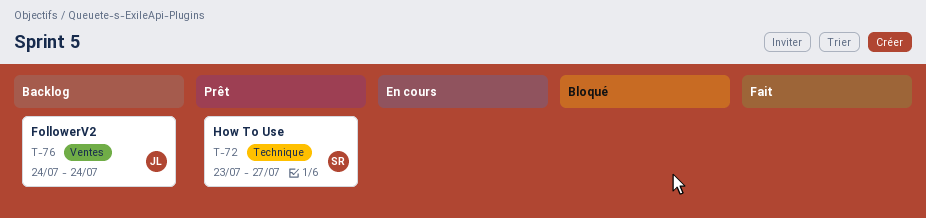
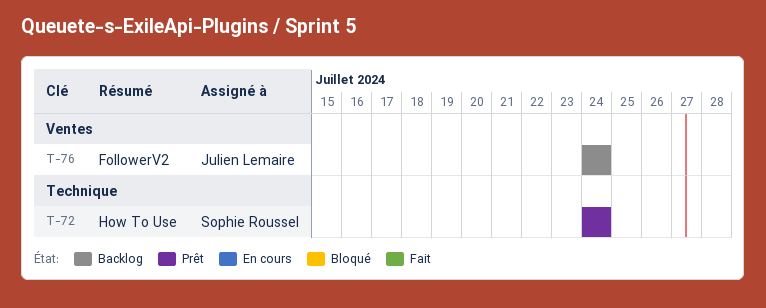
T-72, start: Jul 23 -> Jul 24
T-72, due: Jul 27 -> Jul 24

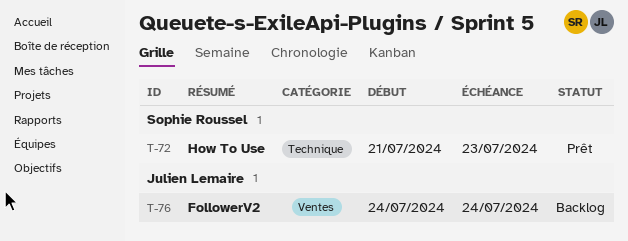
T-72, start: Jul 24 -> Jul 21
T-72, due: Jul 24 -> Jul 23

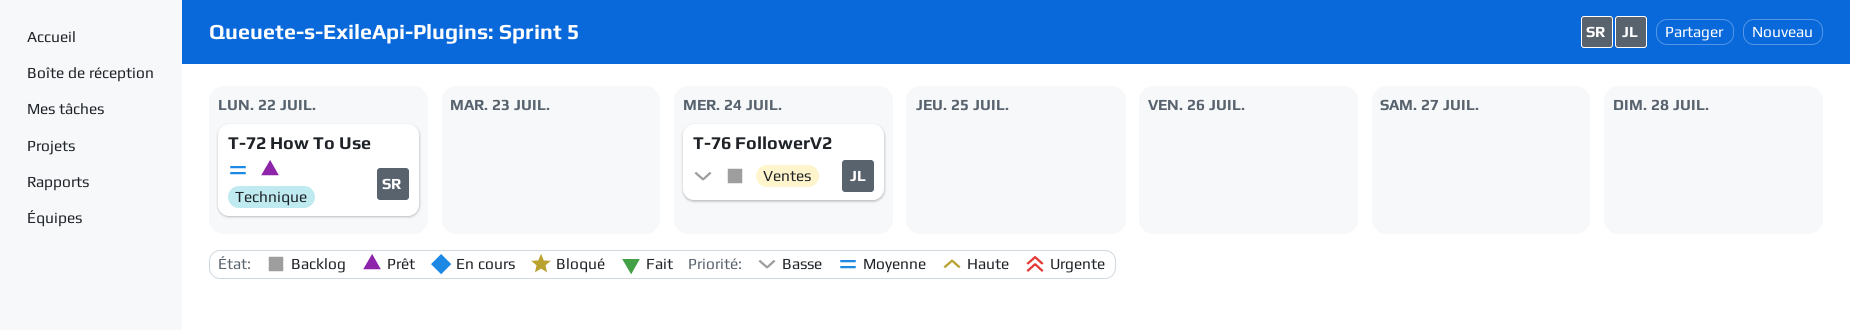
T-72, due: Jul 23 -> Jul 22

